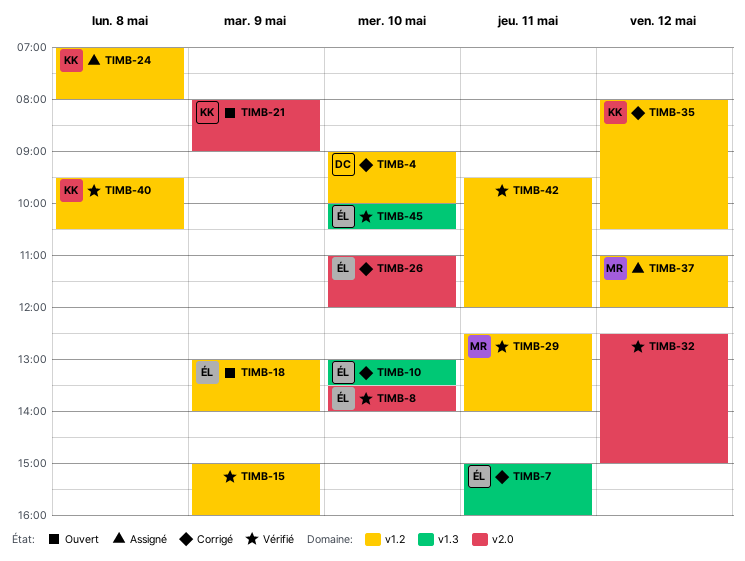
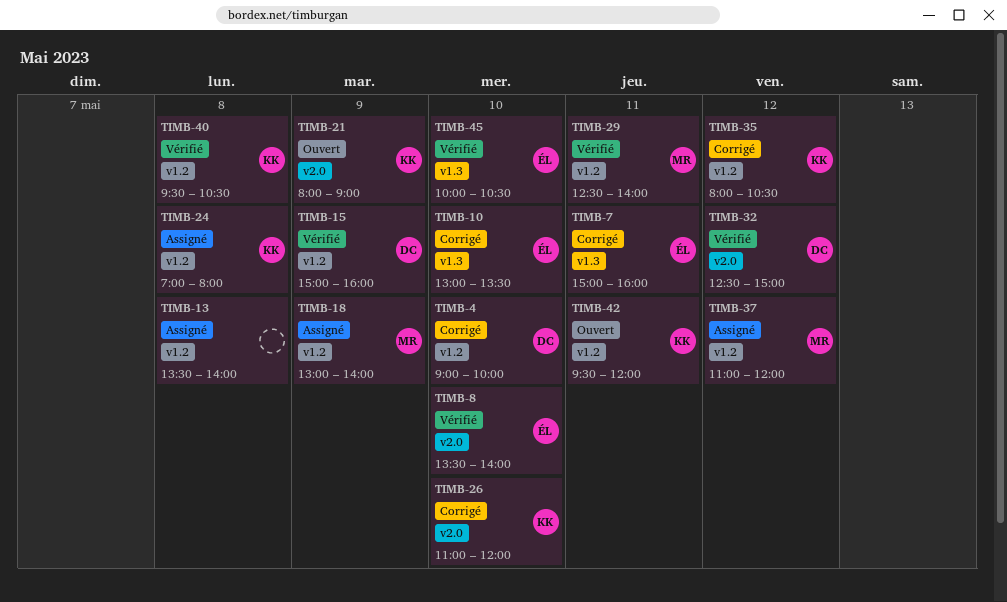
TIMB-13: none -> present
TIMB-15, owner: none -> DC
TIMB-18, status: Ouvert -> Assigné
TIMB-18, owner: ÉL -> MR
TIMB-26, owner: ÉL -> KK
TIMB-32, owner: none -> DC
TIMB-42, status: Vérifié -> Ouvert
TIMB-42, owner: none -> KK

